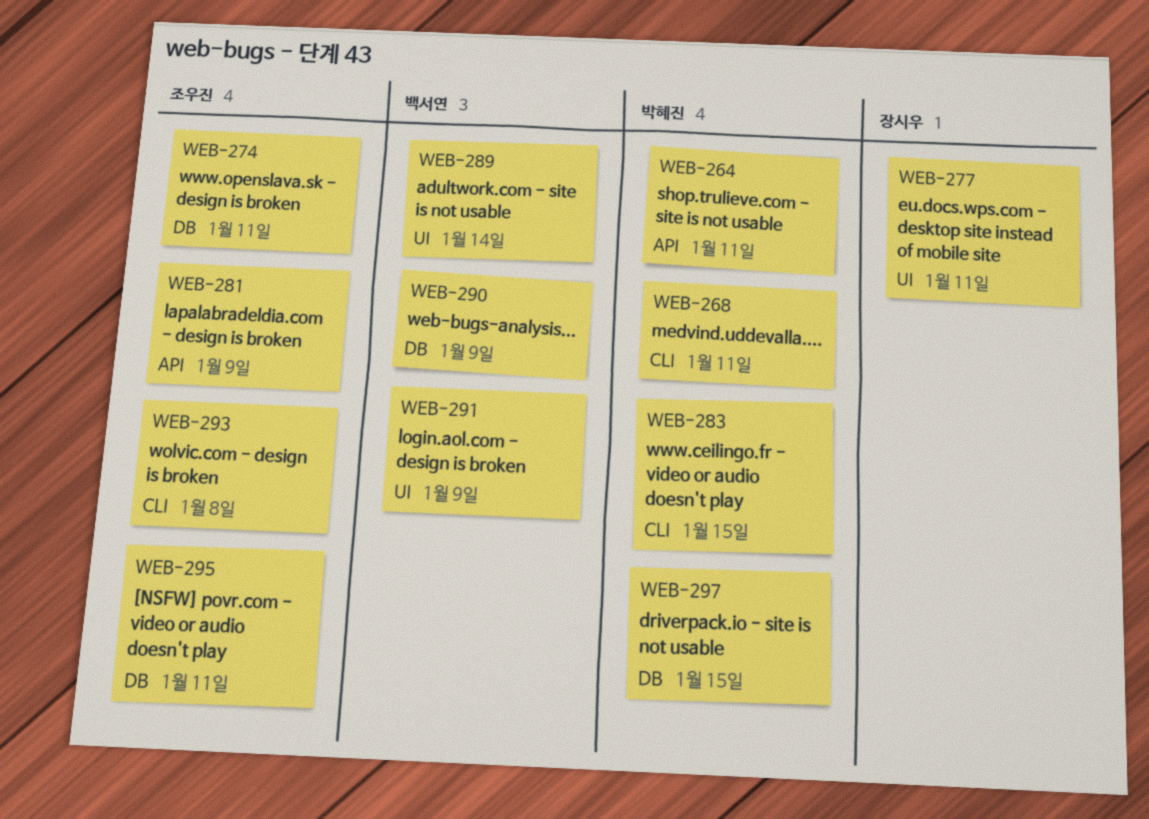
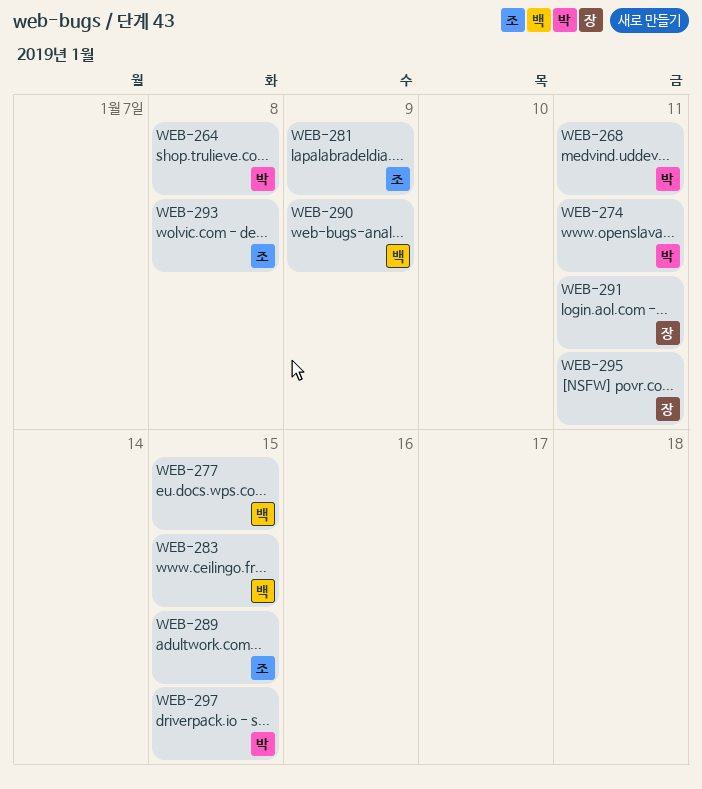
WEB-264, due: Jan 11 -> Jan 8
WEB-274, owner: 조우진 -> 박혜진
WEB-277, owner: 장시우 -> 백서연
WEB-277, due: Jan 11 -> Jan 15
WEB-283, owner: 박혜진 -> 백서연
WEB-289, owner: 백서연 -> 조우진
WEB-289, due: Jan 14 -> Jan 15
WEB-291, owner: 백서연 -> 장시우
WEB-291, due: Jan 9 -> Jan 11
WEB-295, owner: 조우진 -> 장시우

